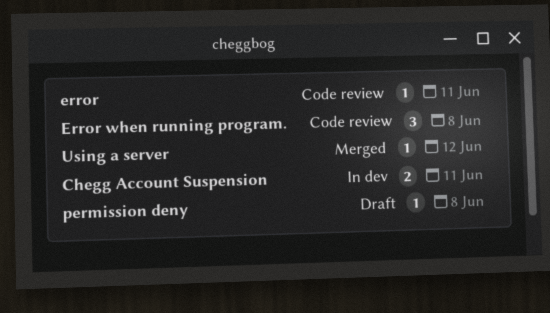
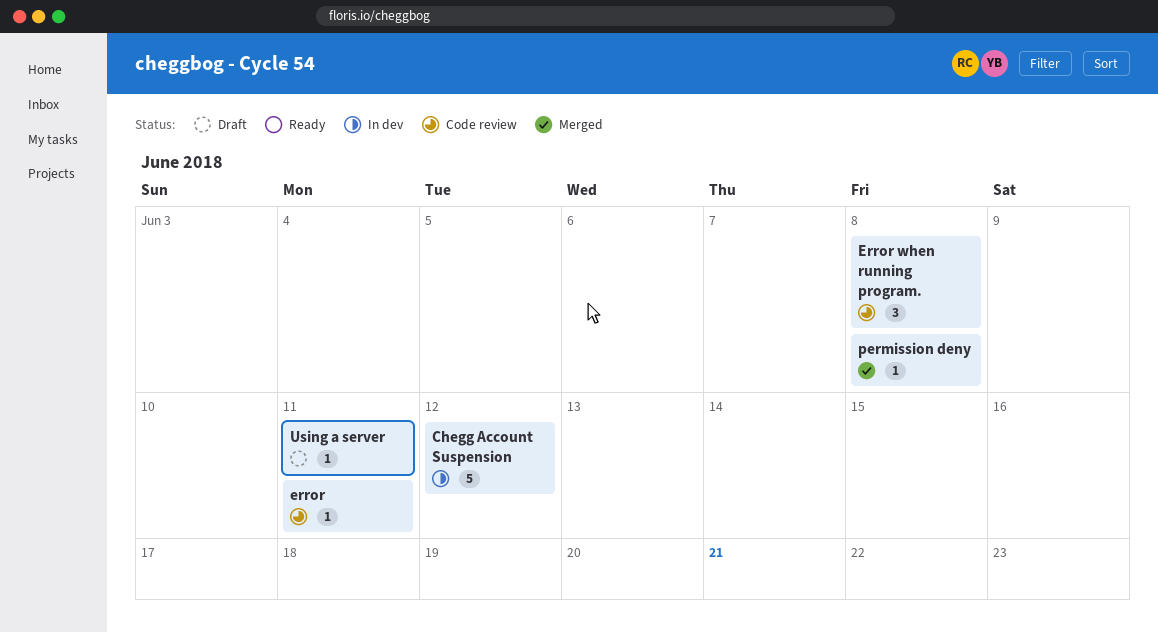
Chegg Account Suspension, estimate: 2 -> 5
Chegg Account Suspension, due: Jun 11 -> Jun 12
permission deny, status: Draft -> Merged
Using a server, status: Merged -> Draft
Using a server, due: Jun 12 -> Jun 11

